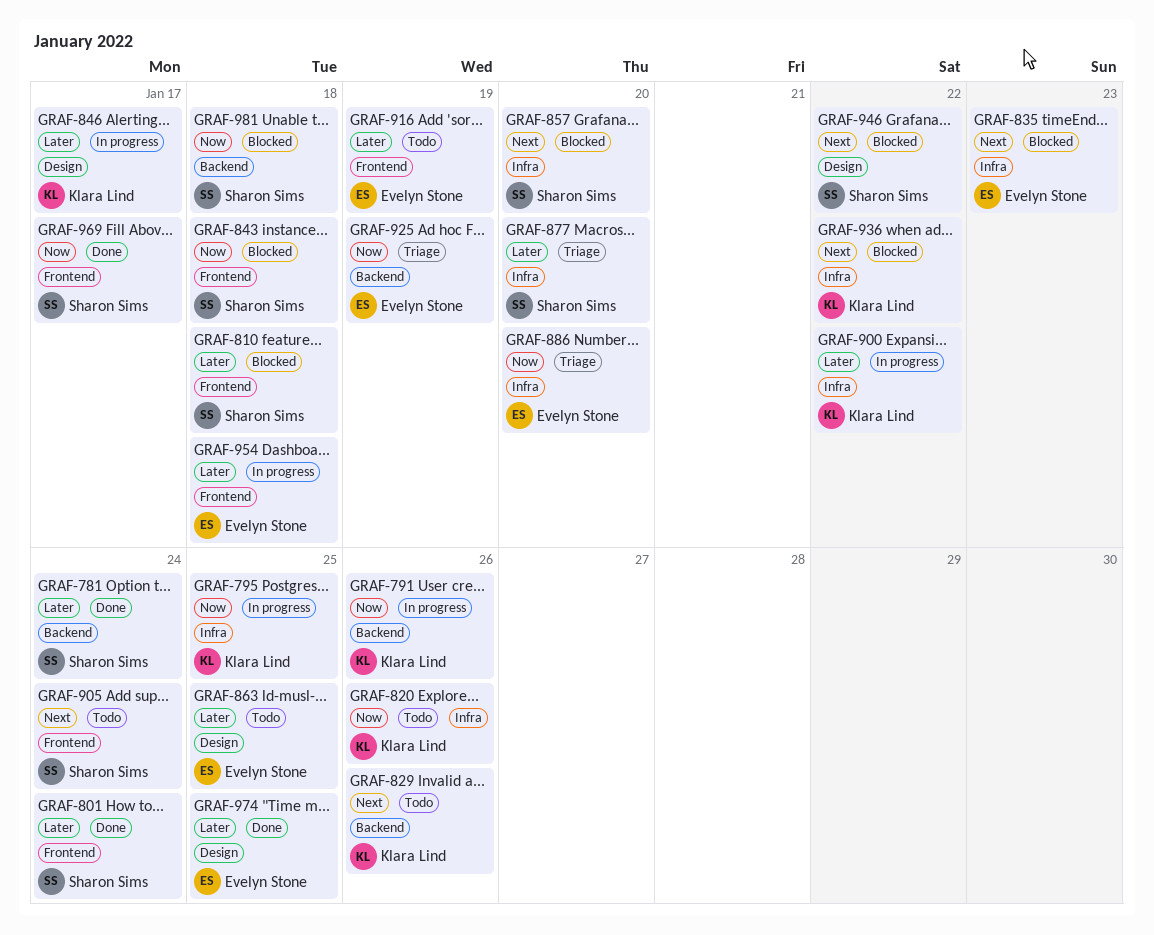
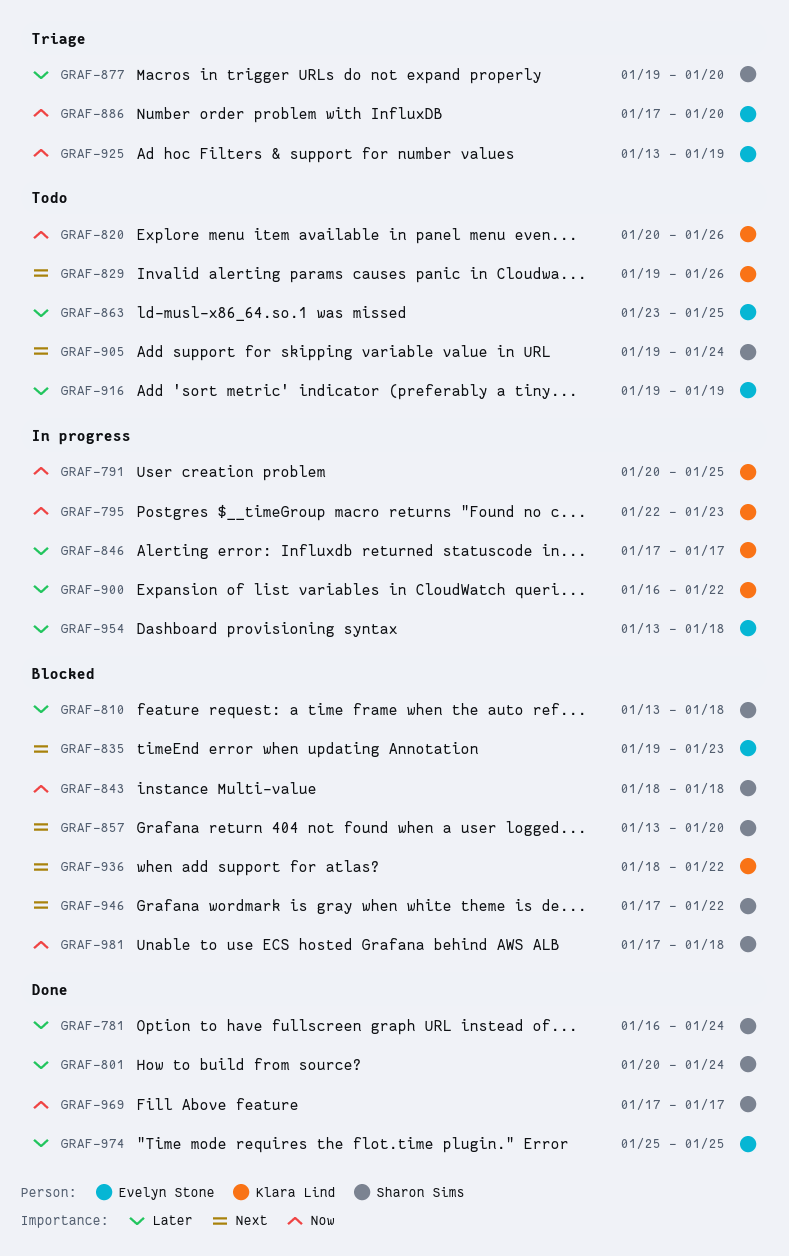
GRAF-791, due: Jan 26 -> Jan 25
GRAF-795, due: Jan 25 -> Jan 23

